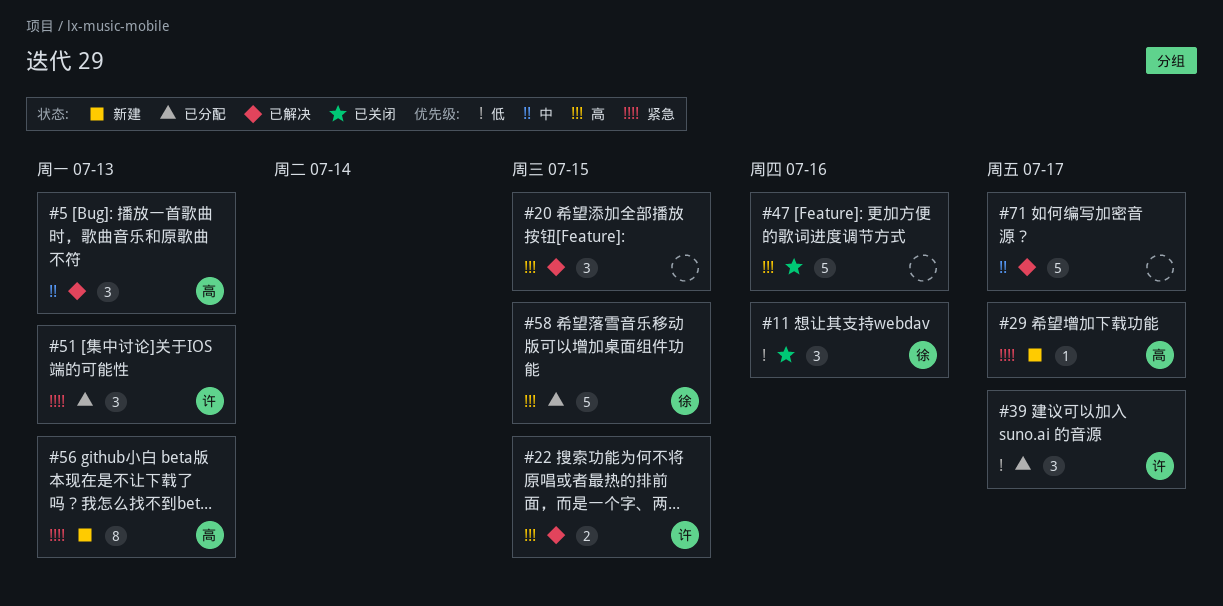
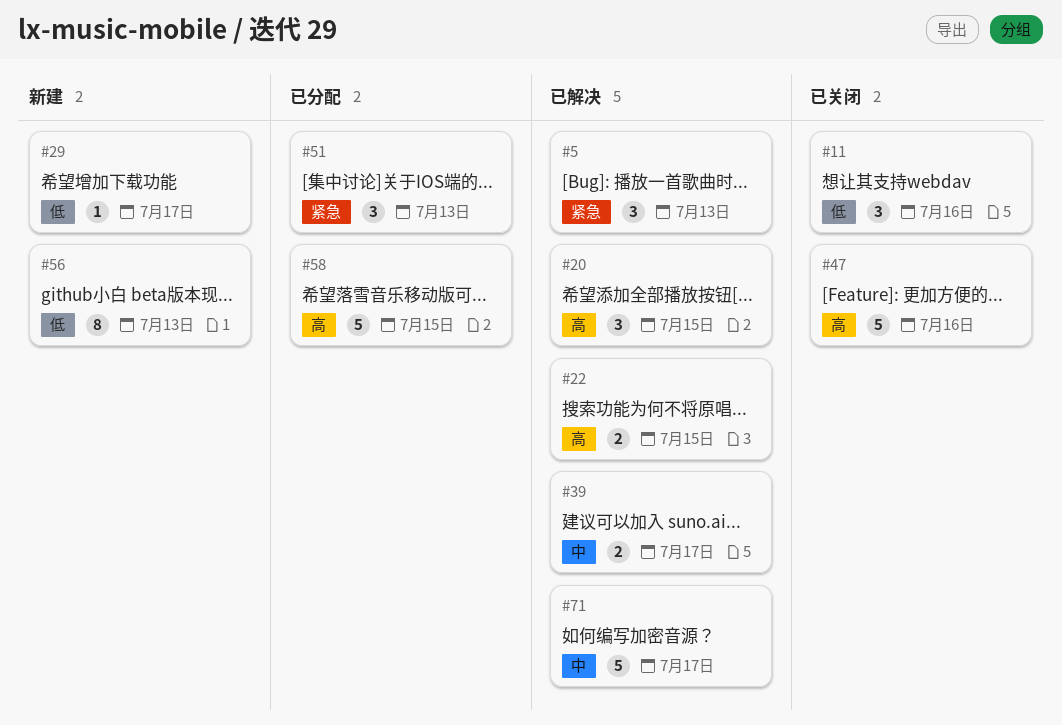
#5, priority: 中 -> 紧急
#29, priority: 紧急 -> 低
#39, status: 已分配 -> 已解决
#39, priority: 低 -> 中
#39, estimate: 3 -> 2
#56, priority: 紧急 -> 低

